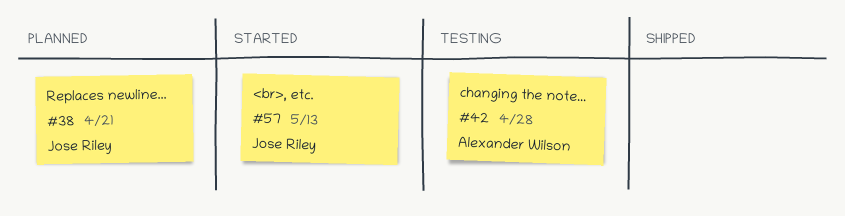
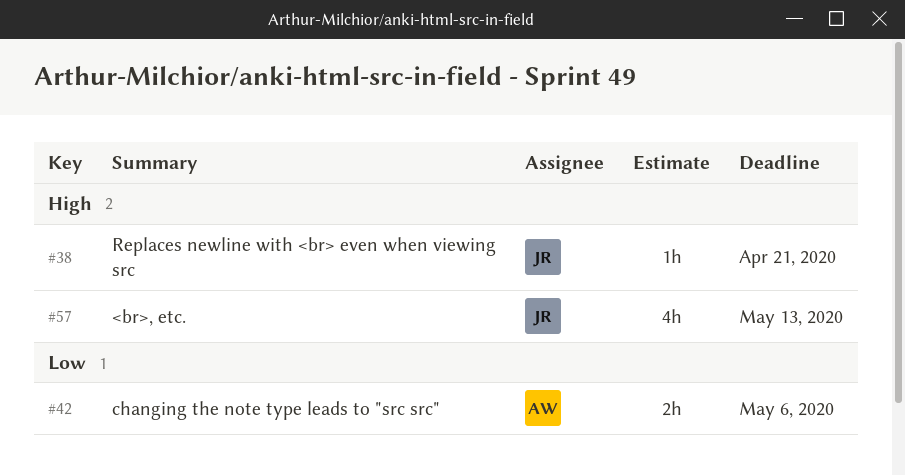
#42, due: Apr 28 -> May 6

